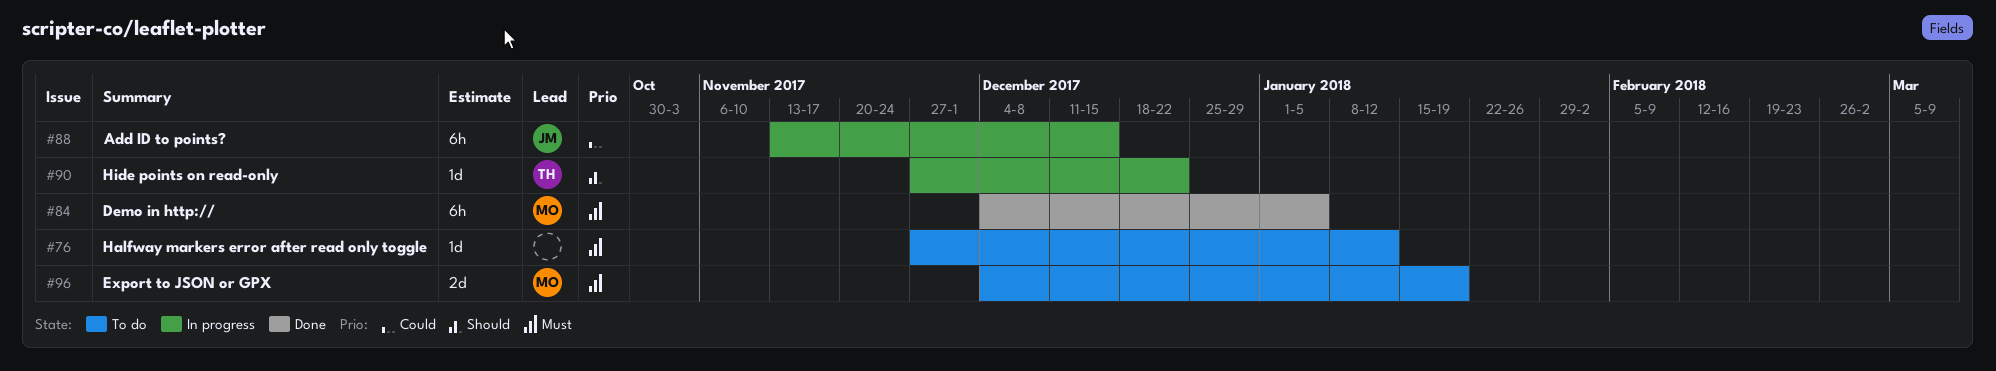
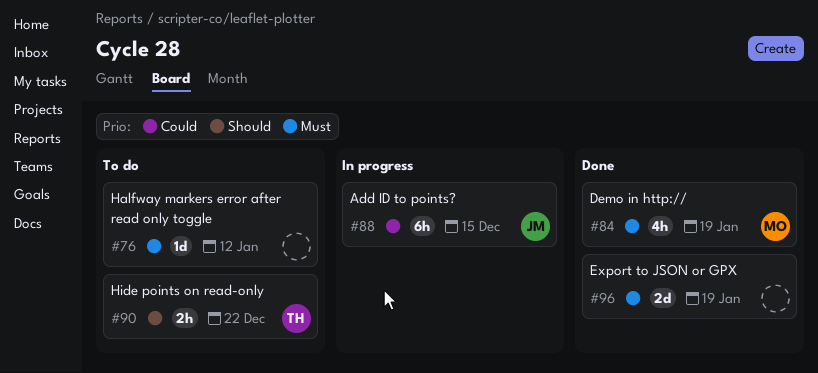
#84, estimate: 6h -> 4h
#84, due: Jan 5 -> Jan 19
#90, status: In progress -> To do
#90, estimate: 1d -> 2h
#96, status: To do -> Done
#96, owner: MO -> none

